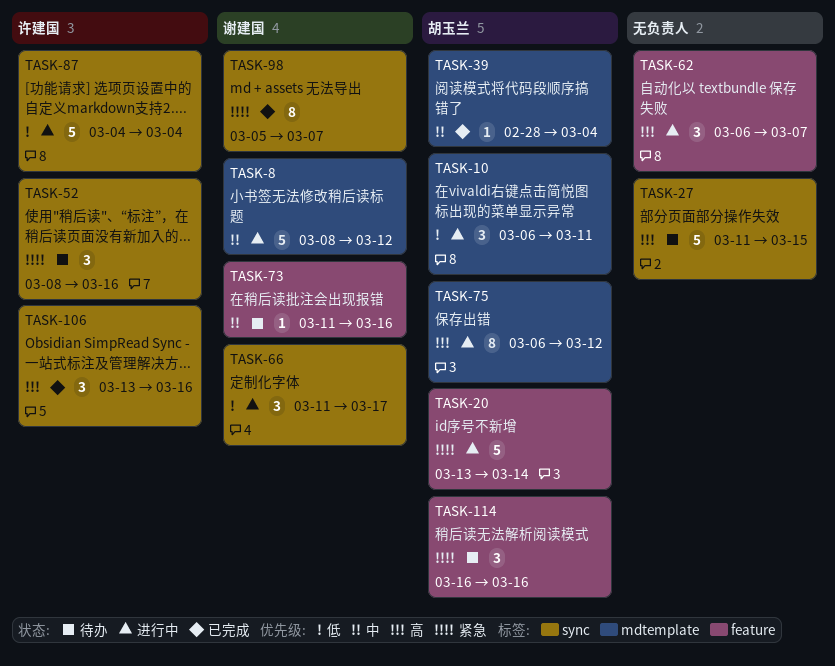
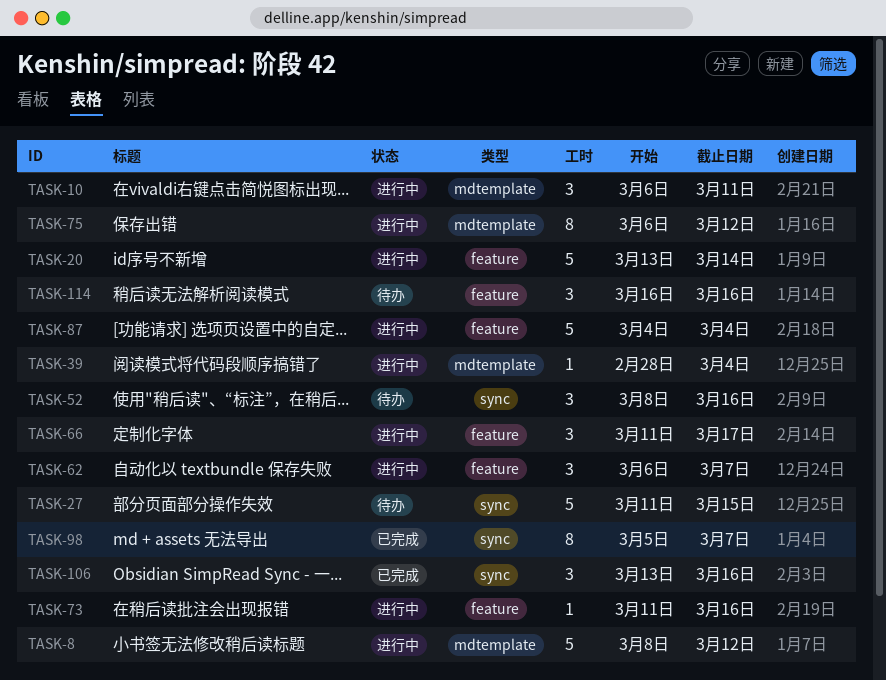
TASK-39, status: 已完成 -> 进行中
TASK-66, label: sync -> feature
TASK-73, status: 待办 -> 进行中
TASK-87, label: sync -> feature

